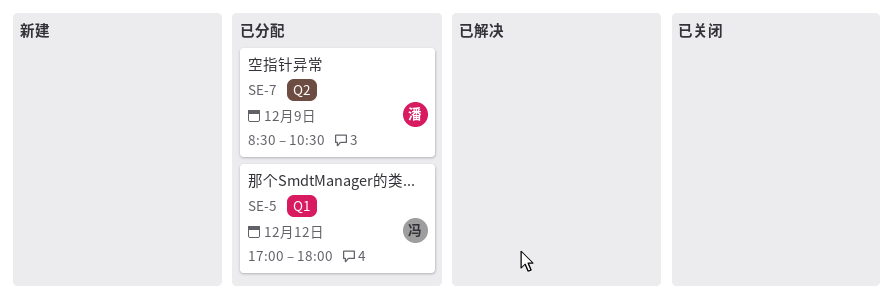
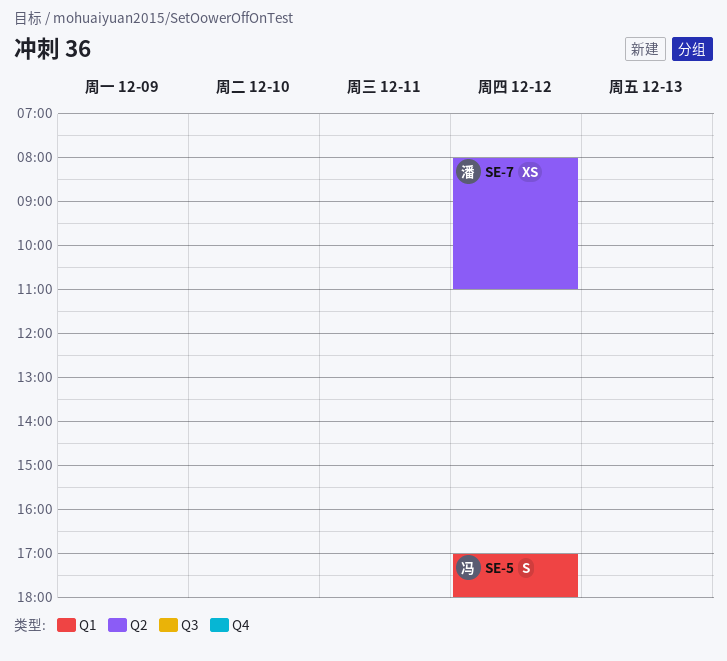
SE-7, day: Dec 9 -> Dec 12
SE-7, begins: 08:30 -> 08:00
SE-7, ends: 10:30 -> 11:00

